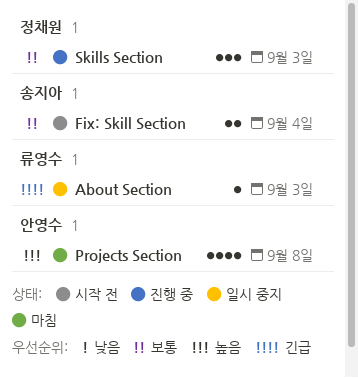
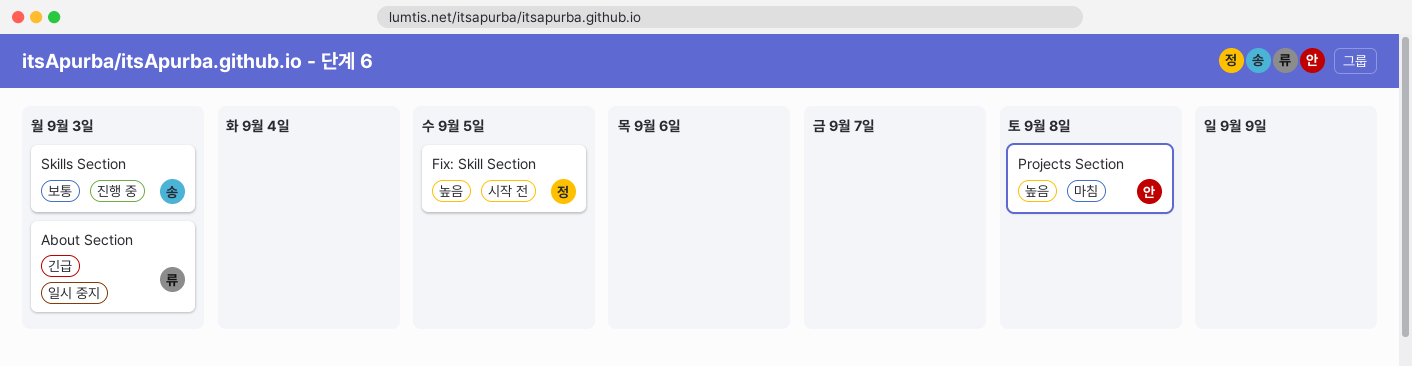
Fix: Skill Section, owner: 송지아 -> 정채원
Fix: Skill Section, priority: 보통 -> 높음
Fix: Skill Section, due: Sep 4 -> Sep 5
Skills Section, owner: 정채원 -> 송지아

